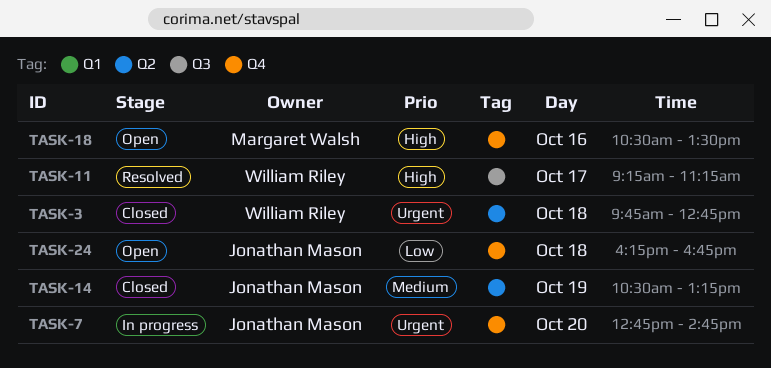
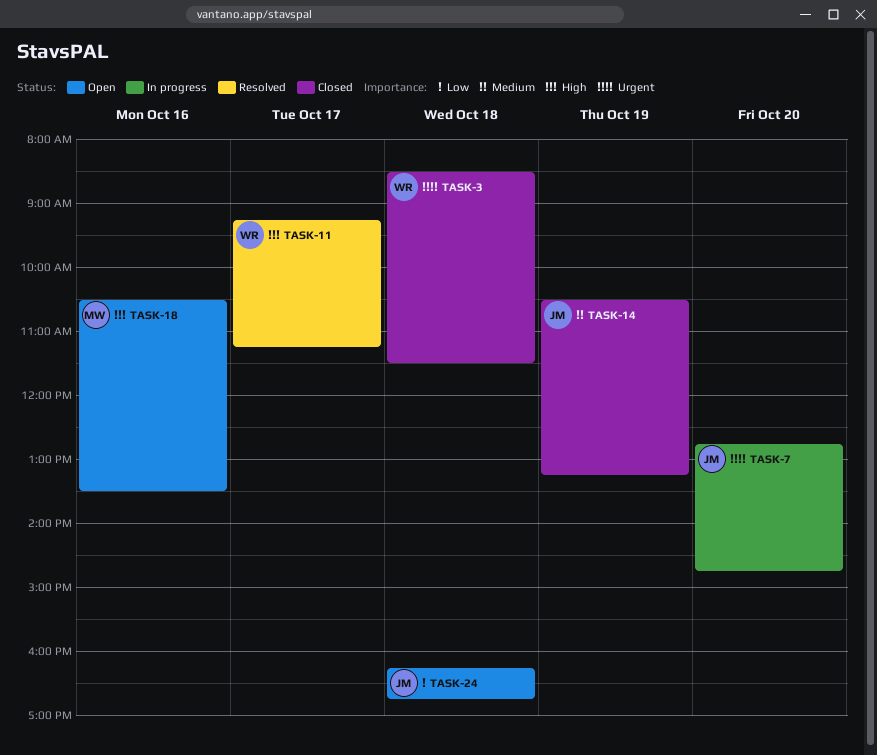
TASK-3, begins: 09:45 -> 08:30
TASK-3, ends: 12:45 -> 11:30

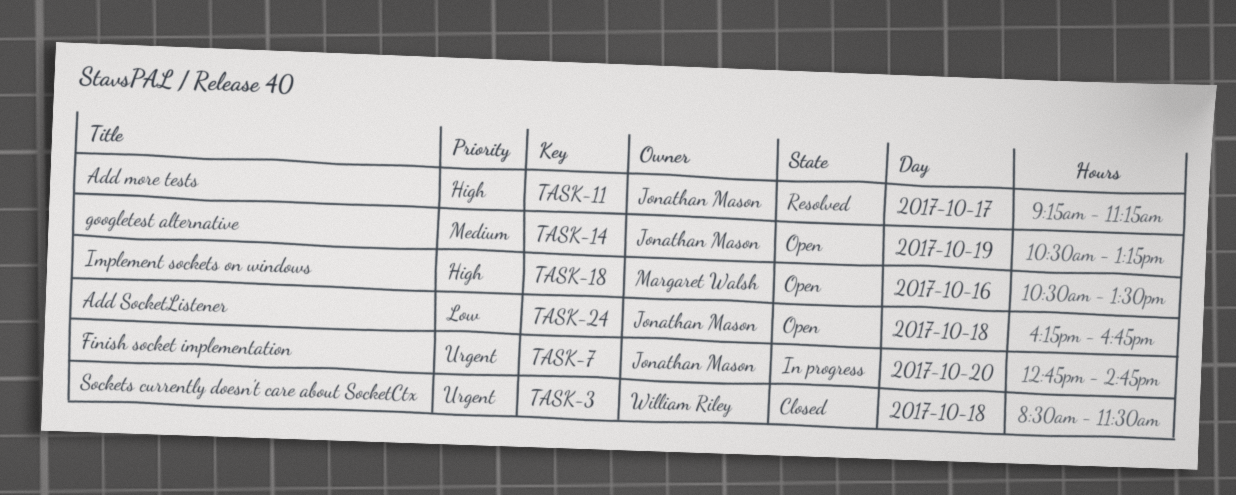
TASK-11, owner: William Riley -> Jonathan Mason
TASK-14, status: Closed -> Open

